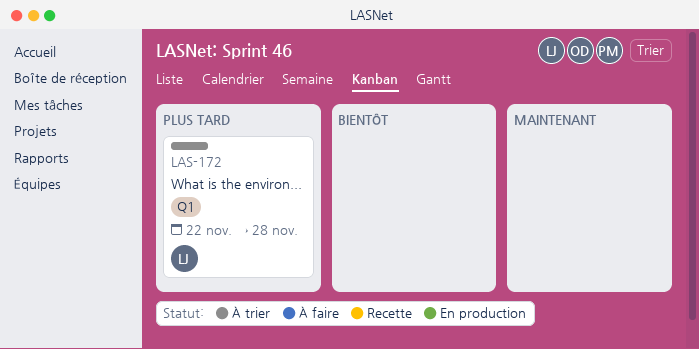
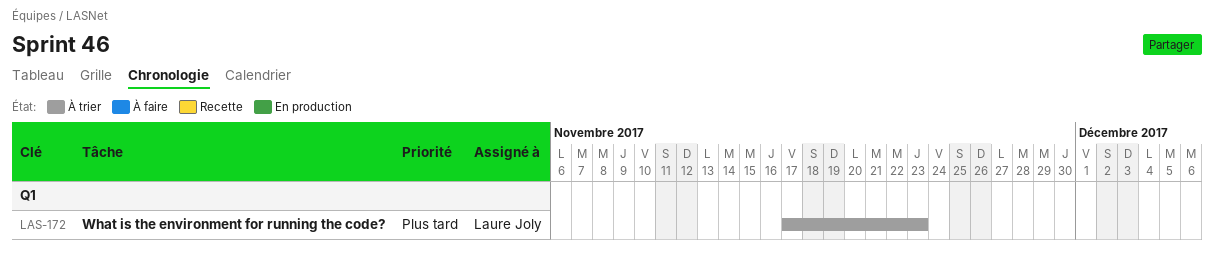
LAS-172, start: Nov 22 -> Nov 17
LAS-172, due: Nov 28 -> Nov 23

